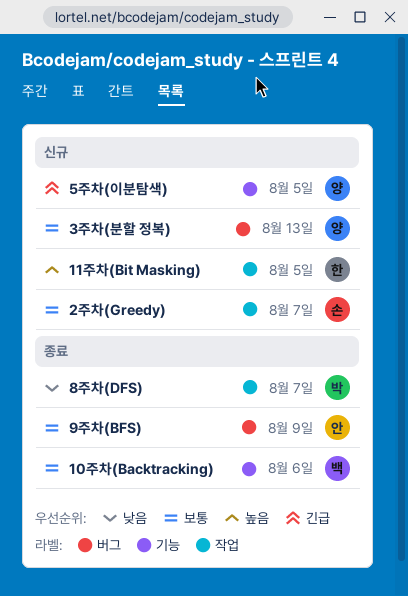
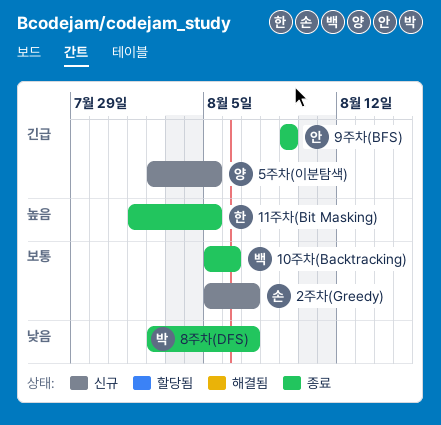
11주차(Bit Masking), status: 신규 -> 종료
3주차(분할 정복): present -> none
9주차(BFS), priority: 보통 -> 긴급

